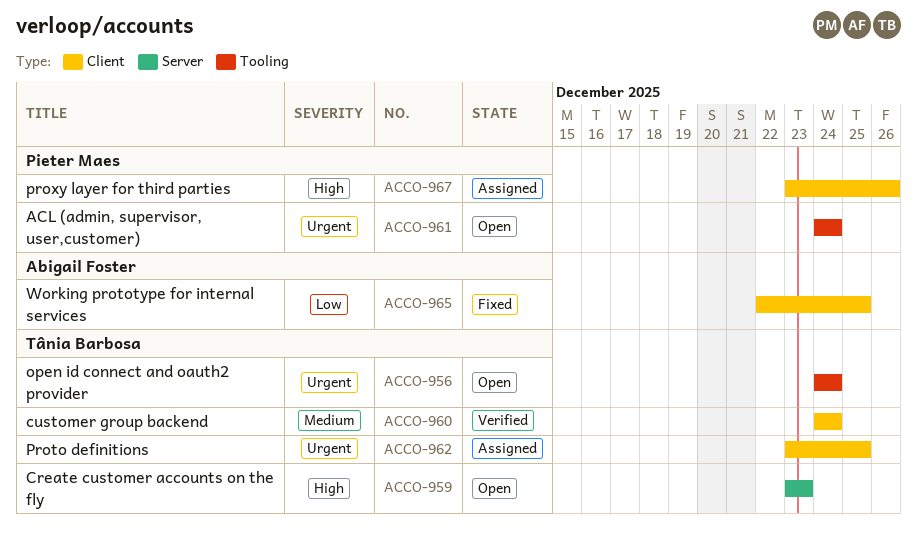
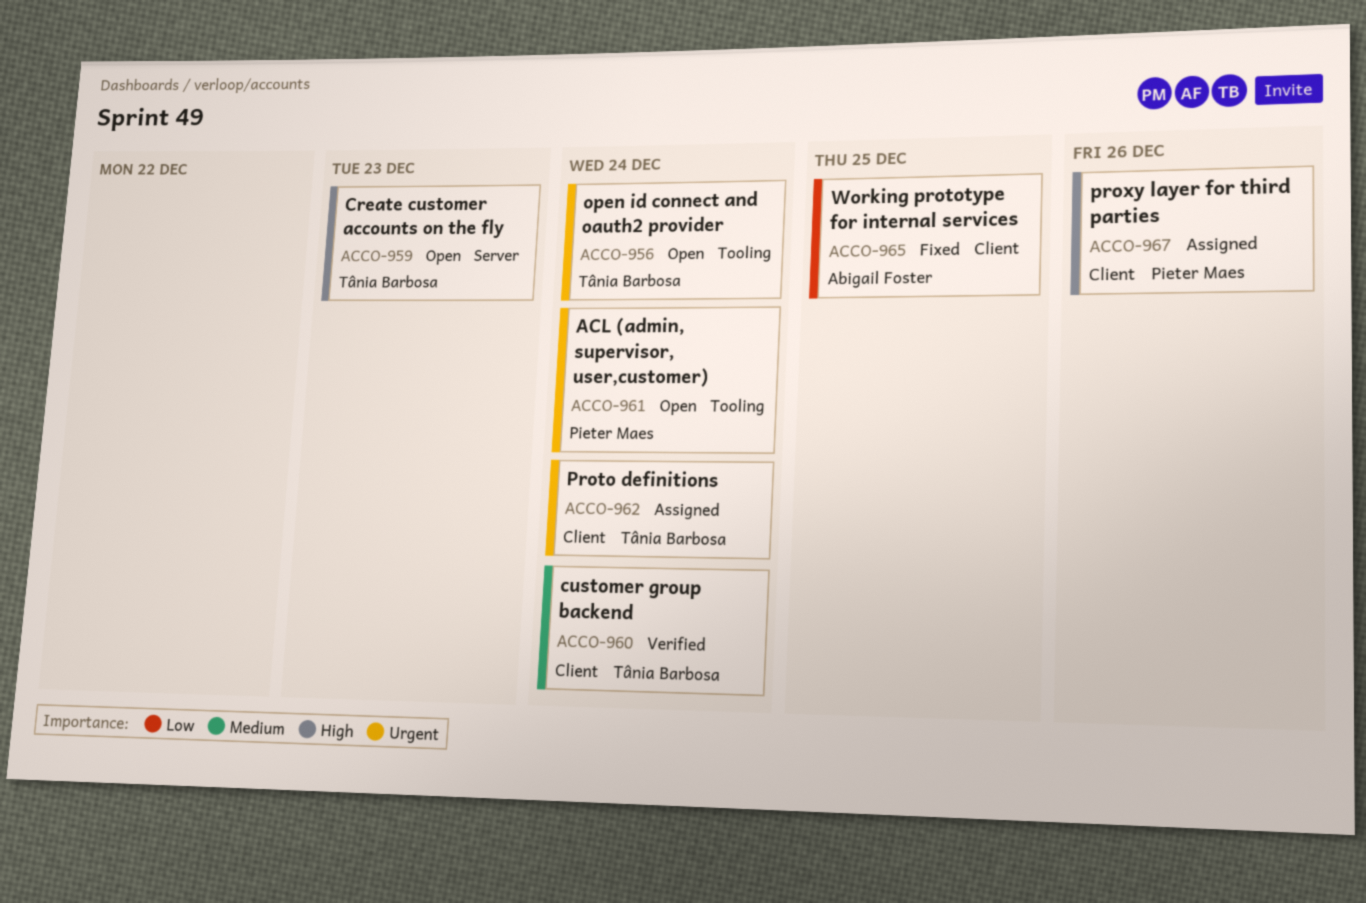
ACCO-962, due: Dec 25 -> Dec 24

